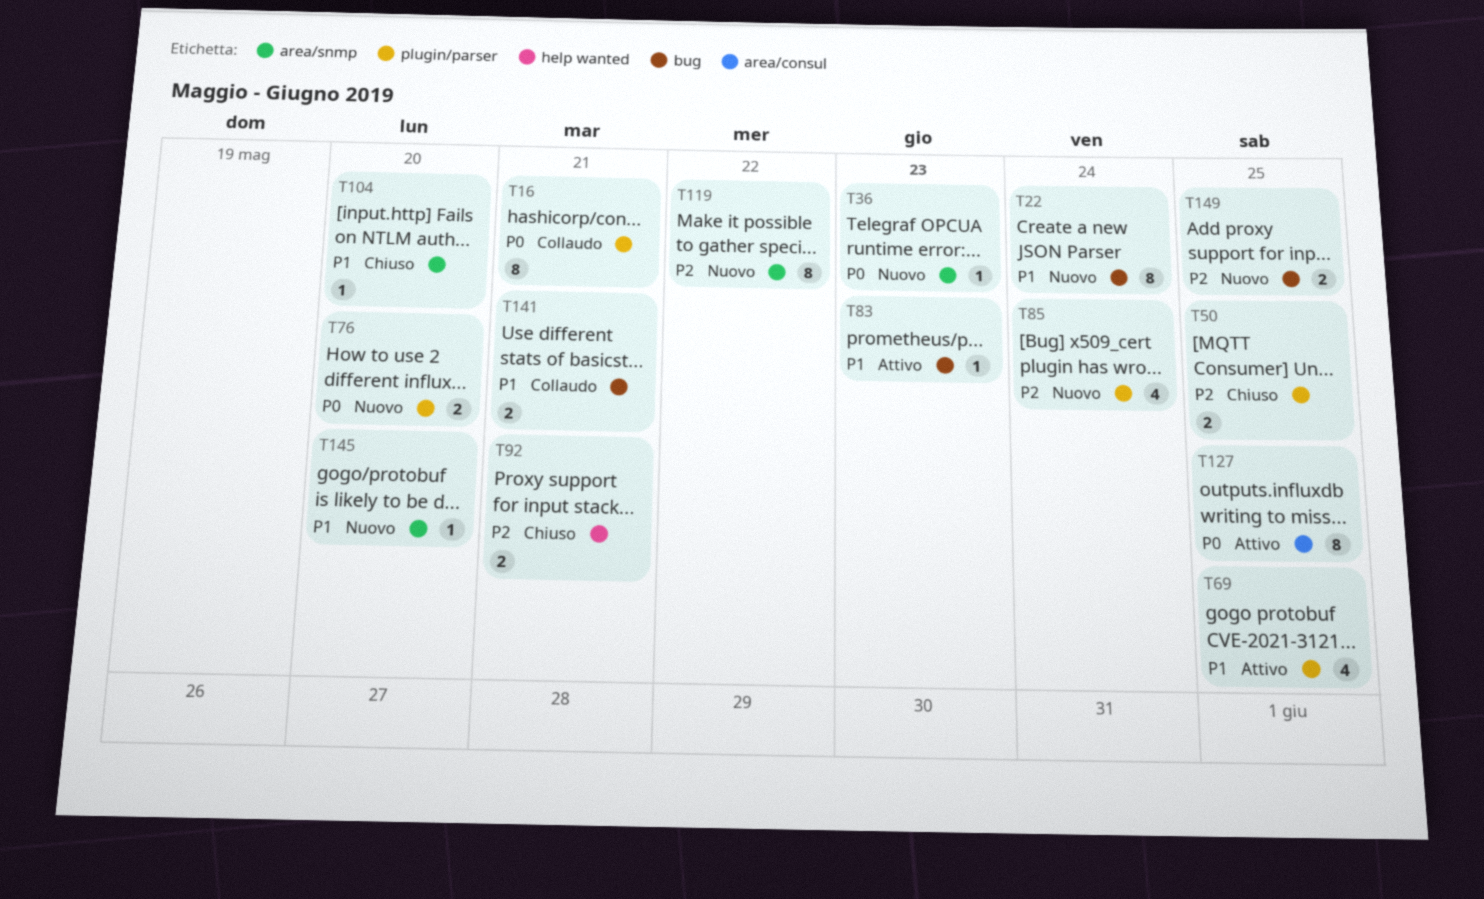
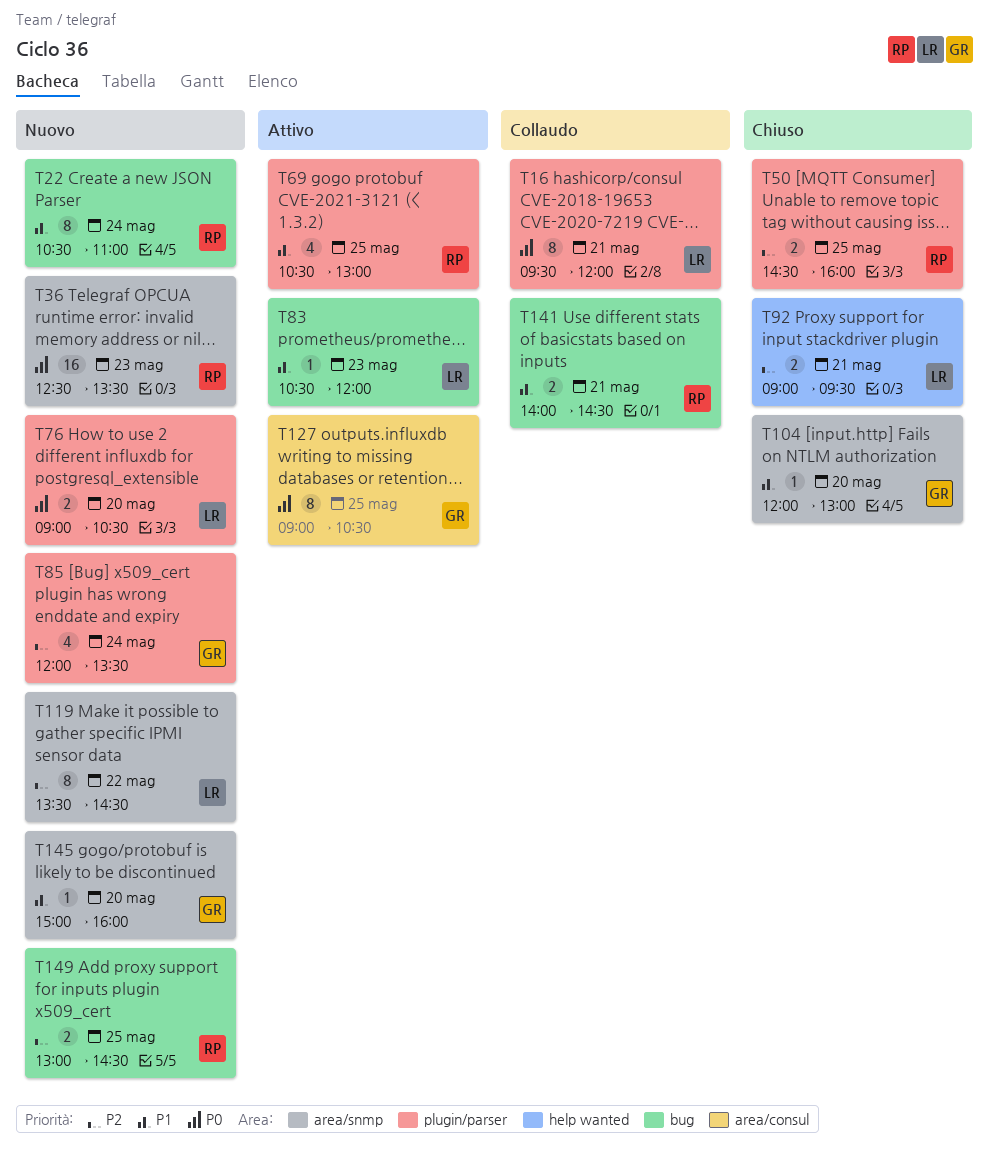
T36, estimate: 1 -> 16

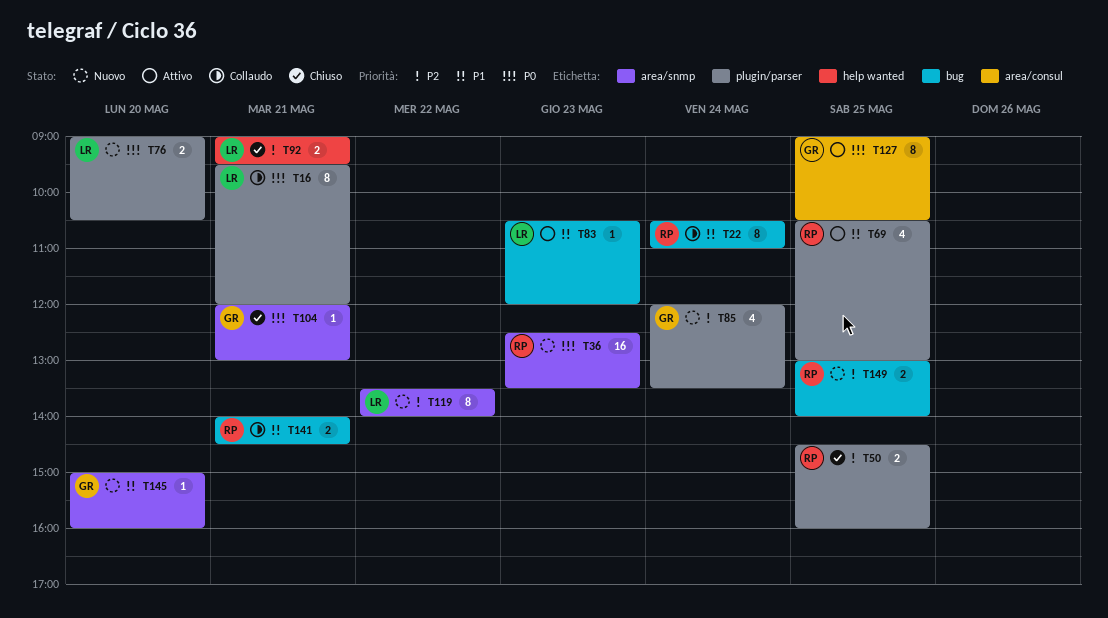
T22, status: Nuovo -> Collaudo
T104, priority: P1 -> P0
T104, day: May 20 -> May 21
T119, ends: 14:30 -> 14:00
T149, ends: 14:30 -> 14:00

